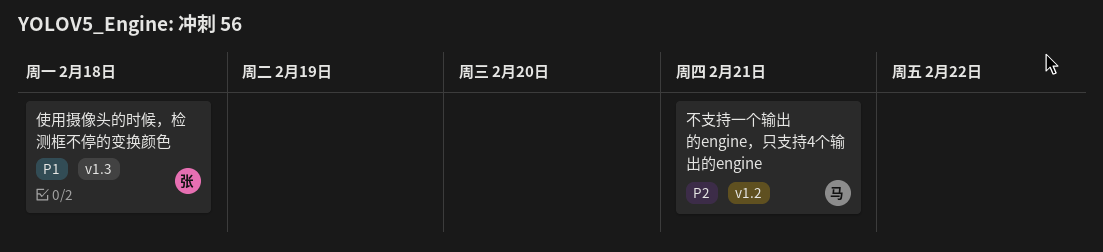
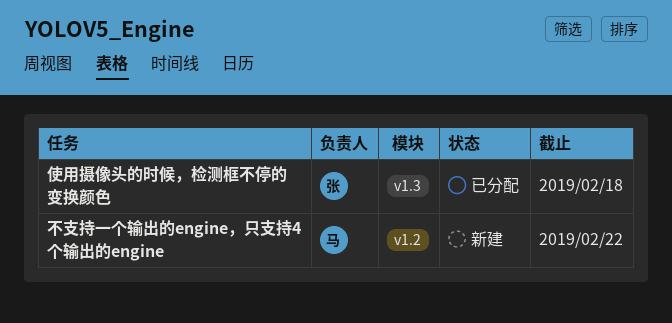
不支持一个输出的engine，只支持4个输出的engine, due: Feb 21 -> Feb 22

